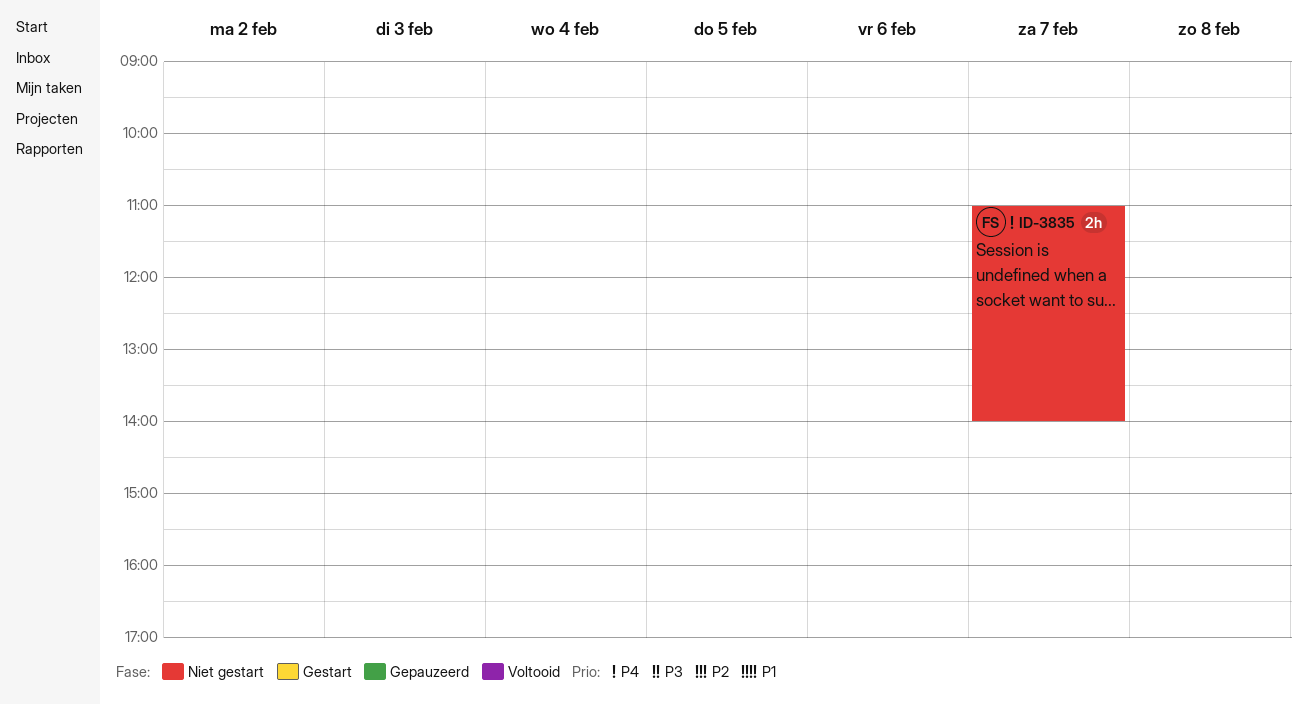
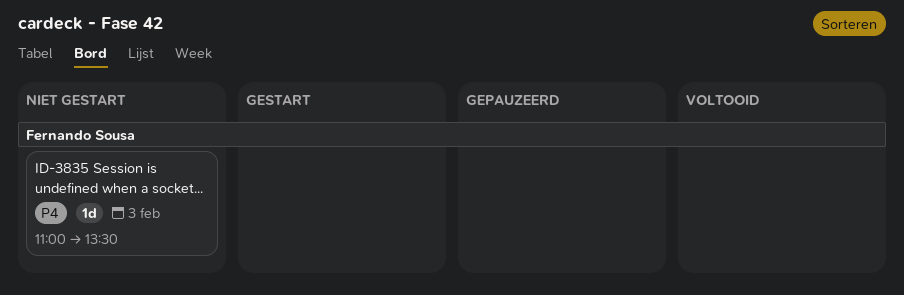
ID-3835, estimate: 2h -> 1d
ID-3835, day: Feb 7 -> Feb 3
ID-3835, ends: 14:00 -> 13:30

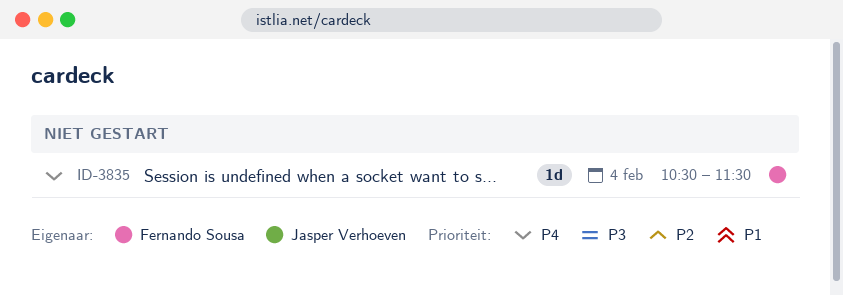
ID-3835, day: Feb 3 -> Feb 4
ID-3835, begins: 11:00 -> 10:30
ID-3835, ends: 13:30 -> 11:30

